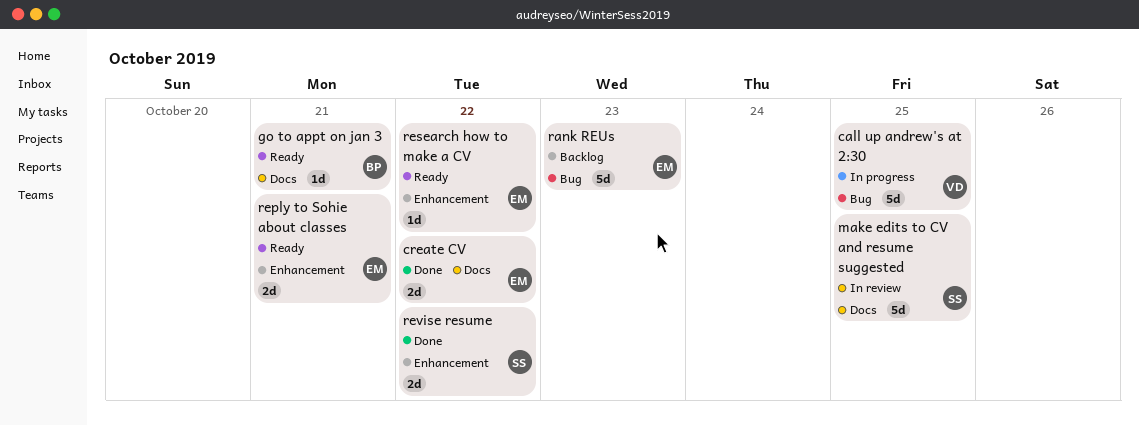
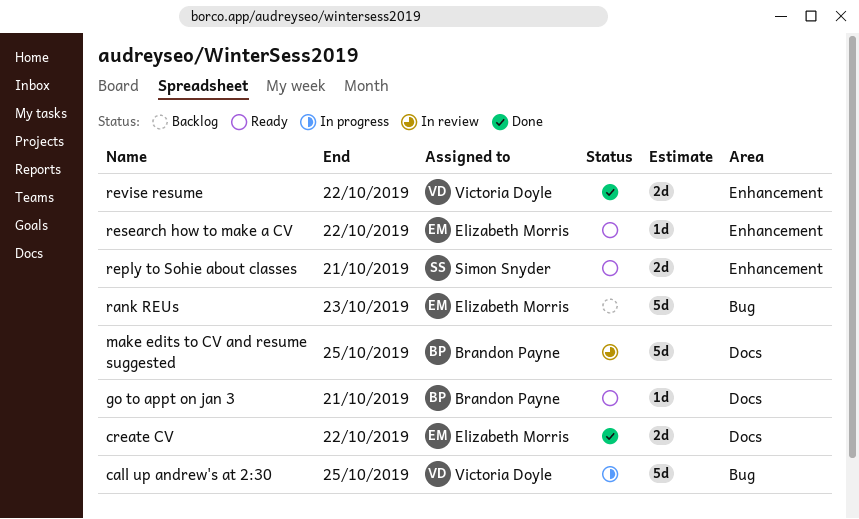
make edits to CV and resume suggested, owner: Simon Snyder -> Brandon Payne
reply to Sohie about classes, owner: Elizabeth Morris -> Simon Snyder
revise resume, owner: Simon Snyder -> Victoria Doyle

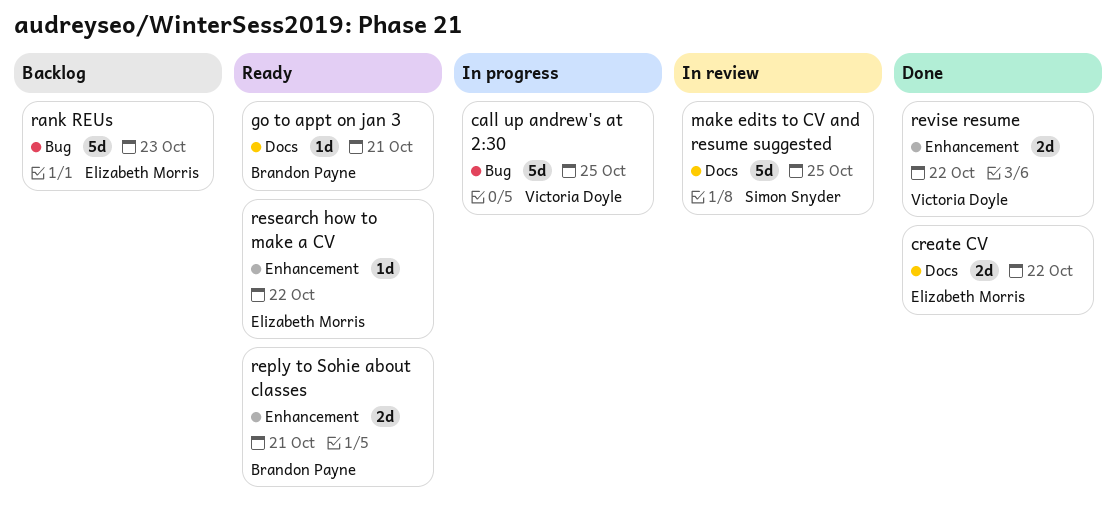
make edits to CV and resume suggested, owner: Brandon Payne -> Simon Snyder
reply to Sohie about classes, owner: Simon Snyder -> Brandon Payne

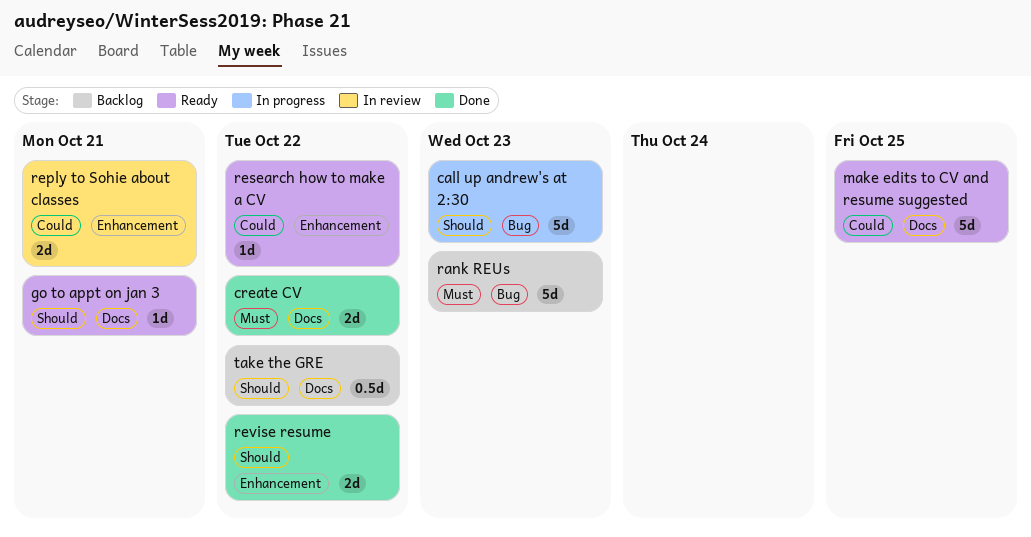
call up andrew's at 2:30, due: Oct 25 -> Oct 23
make edits to CV and resume suggested, status: In review -> Ready
reply to Sohie about classes, status: Ready -> In review
take the GRE: none -> present

